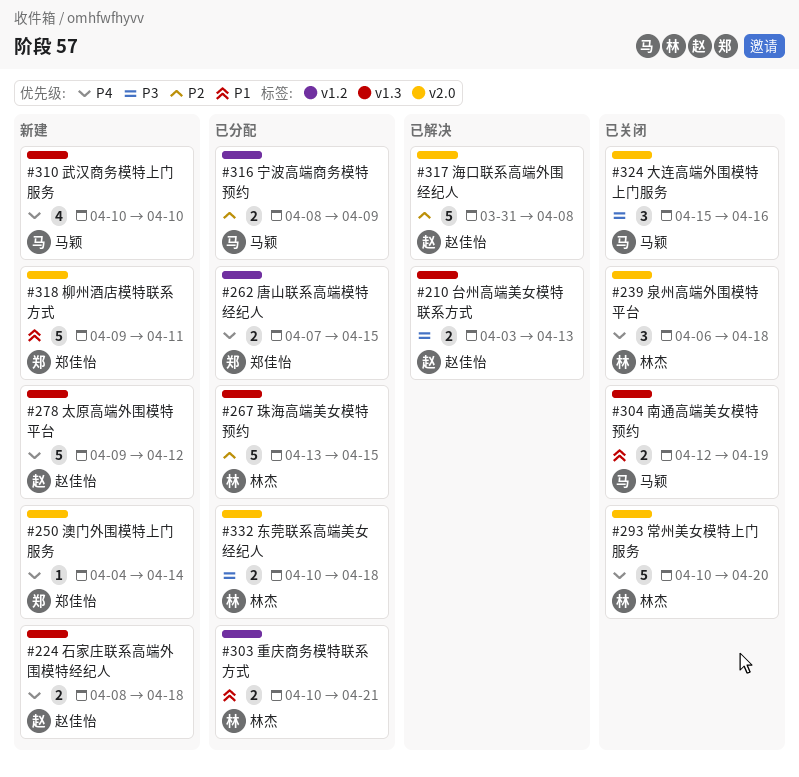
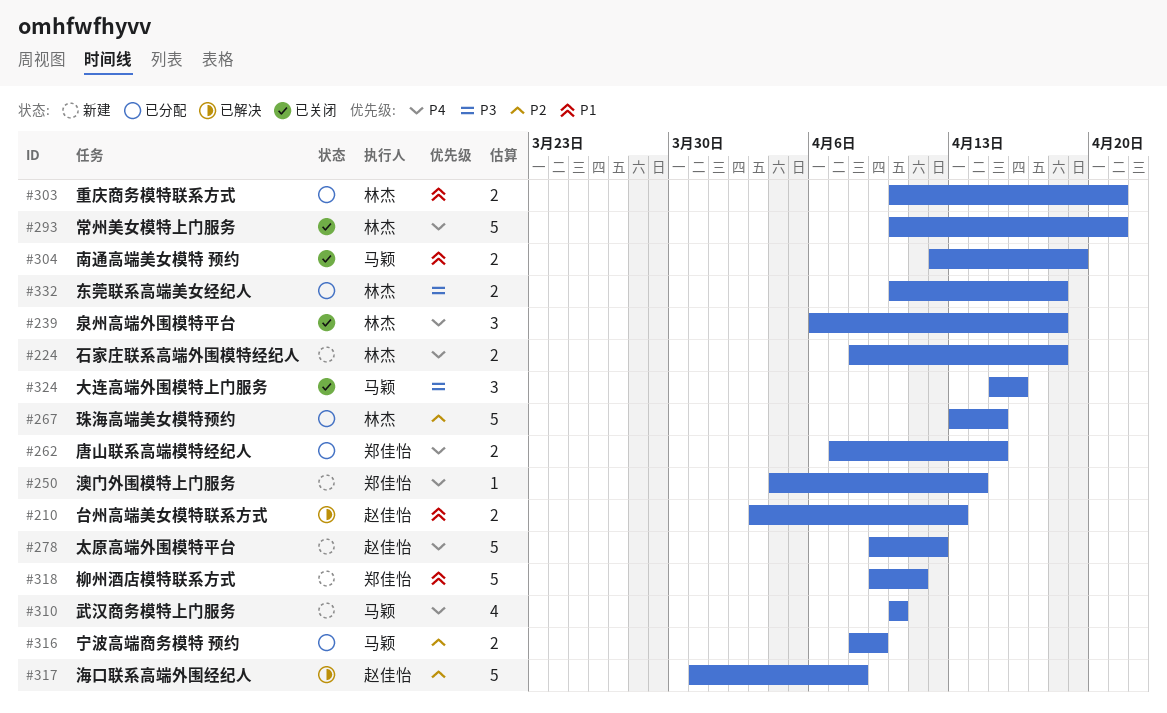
#210, priority: P3 -> P1
#224, owner: 赵佳怡 -> 林杰
#293, due: Apr 20 -> Apr 21

